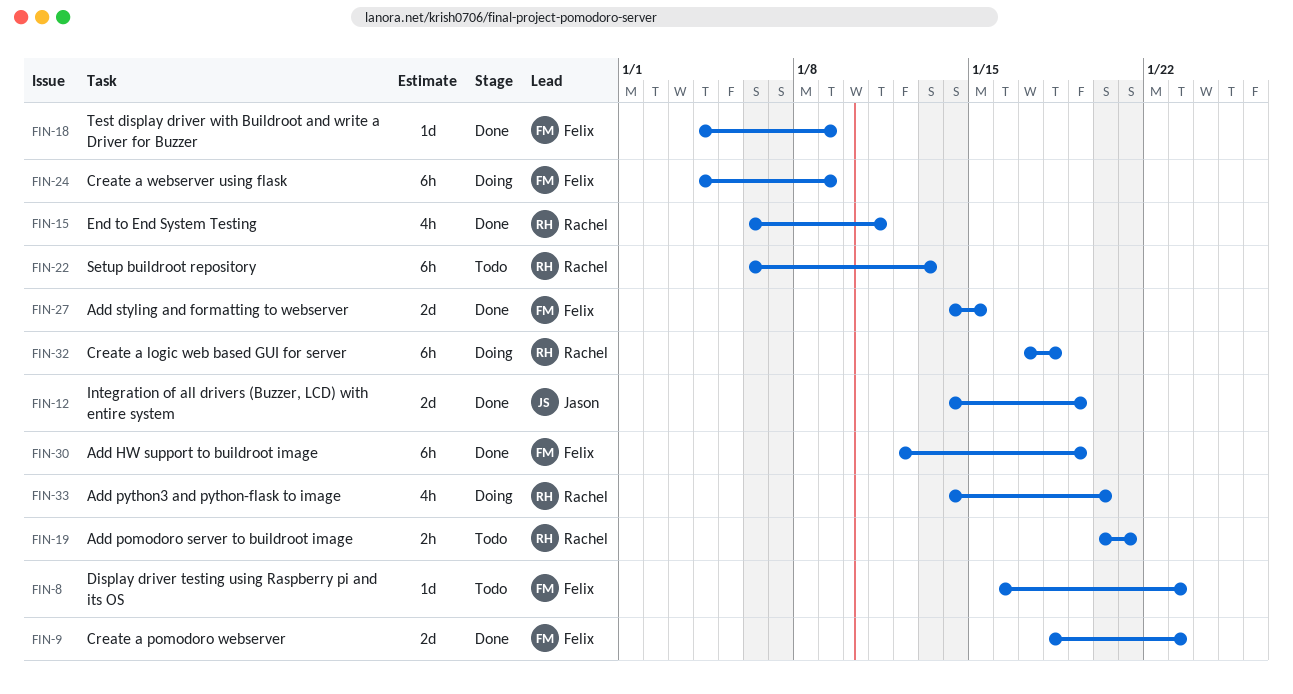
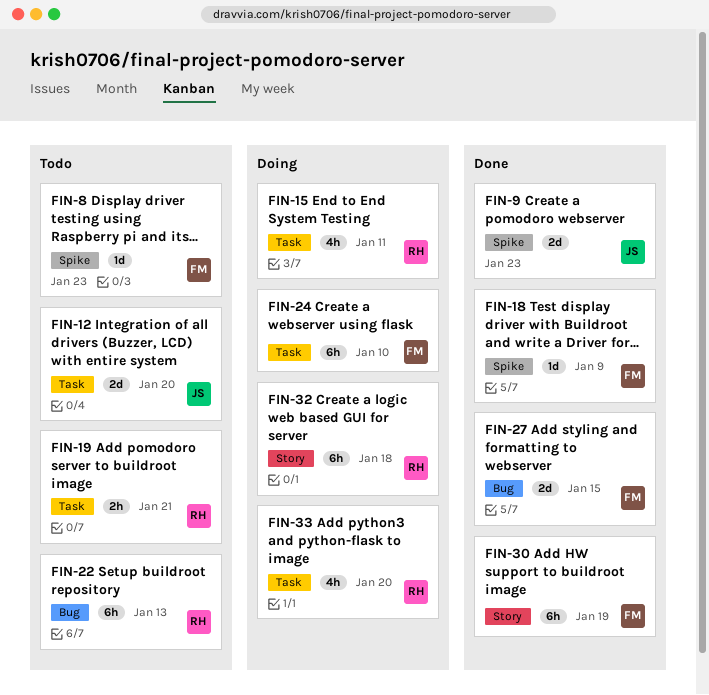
FIN-9, owner: Felix -> Jason
FIN-12, status: Done -> Todo
FIN-12, due: Jan 19 -> Jan 20
FIN-15, status: Done -> Doing
FIN-24, due: Jan 9 -> Jan 10

